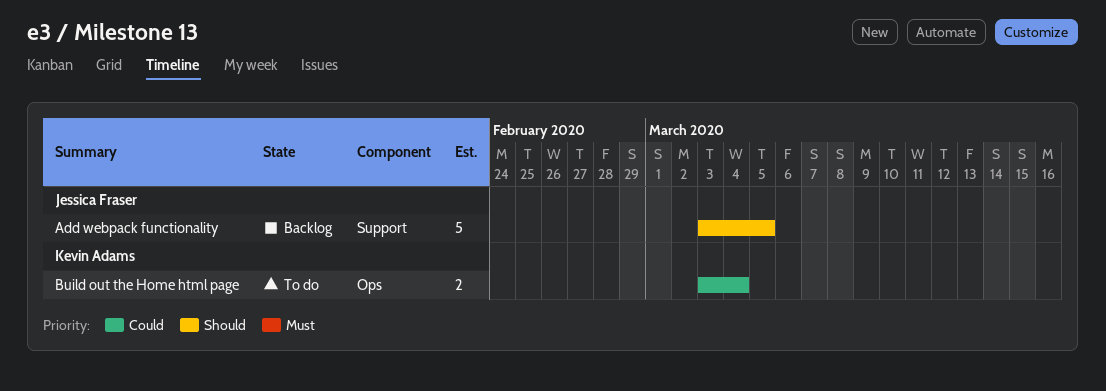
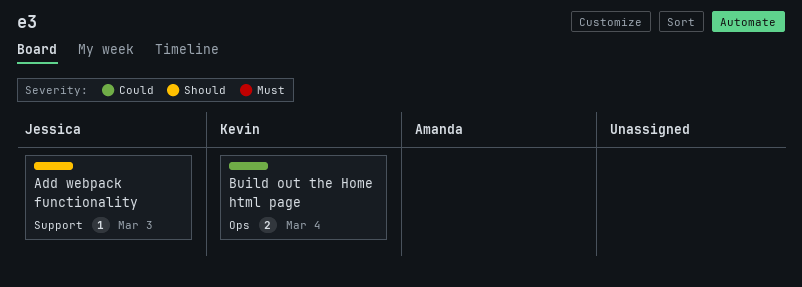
Add webpack functionality, estimate: 5 -> 1
Add webpack functionality, due: Mar 5 -> Mar 3

